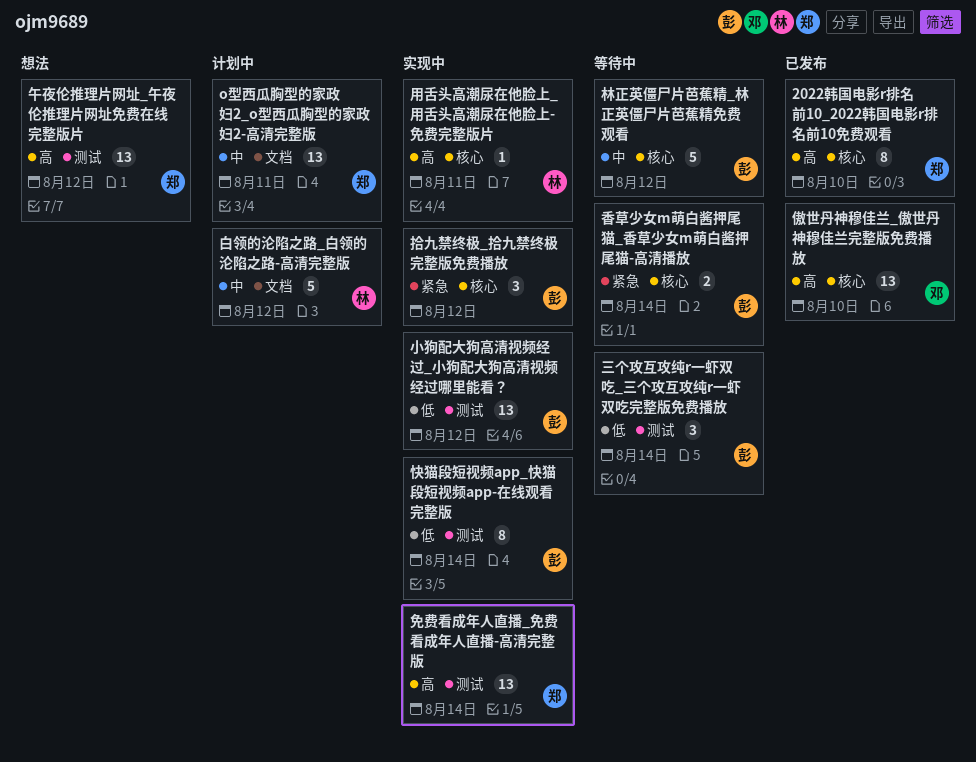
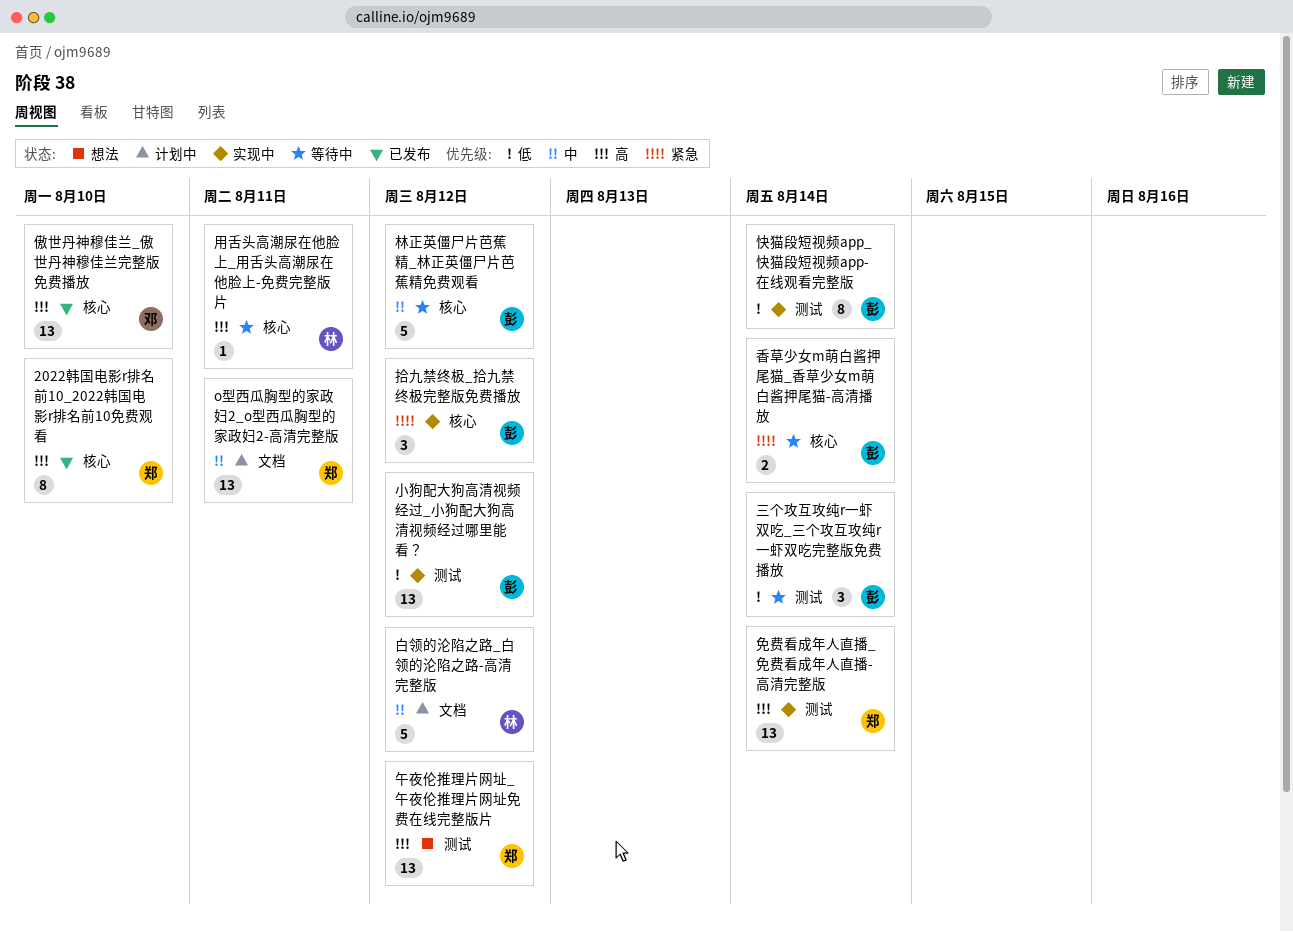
用舌头高潮尿在他脸上_用舌头高潮尿在他脸上-免费完整版片, status: 实现中 -> 等待中

